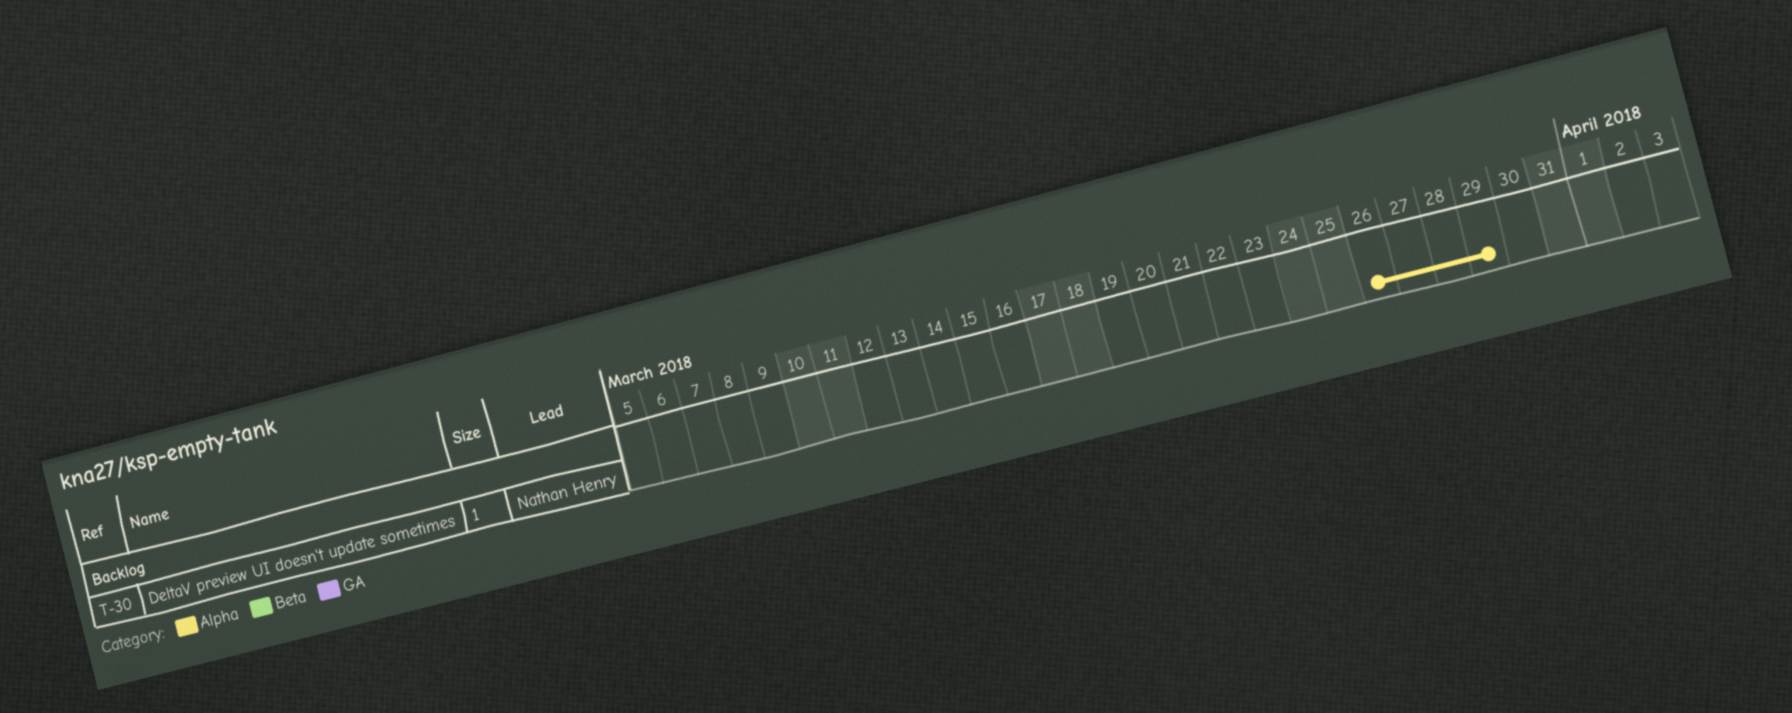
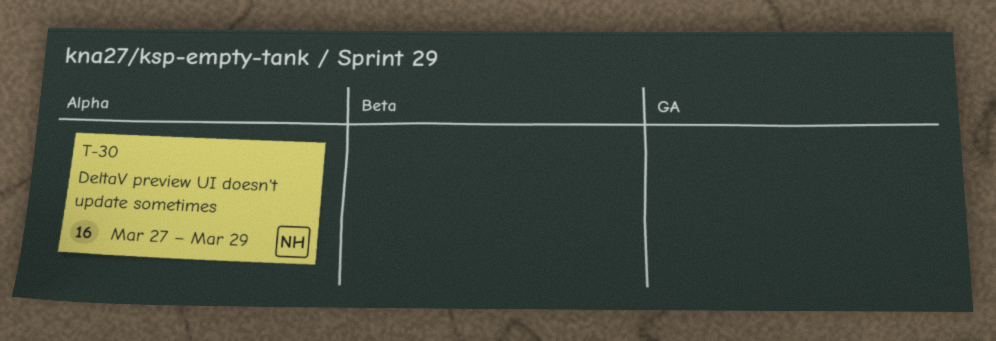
T-30, estimate: 1 -> 16
T-30, start: Mar 26 -> Mar 27

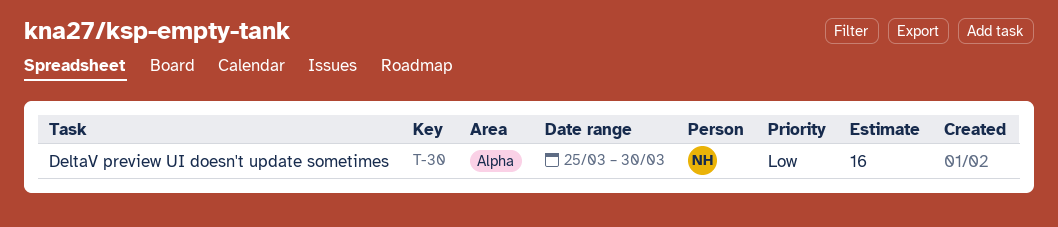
T-30, start: Mar 27 -> Mar 25
T-30, due: Mar 29 -> Mar 30

